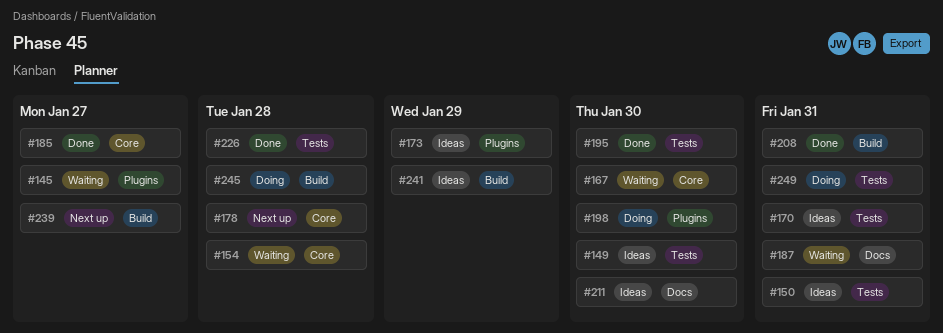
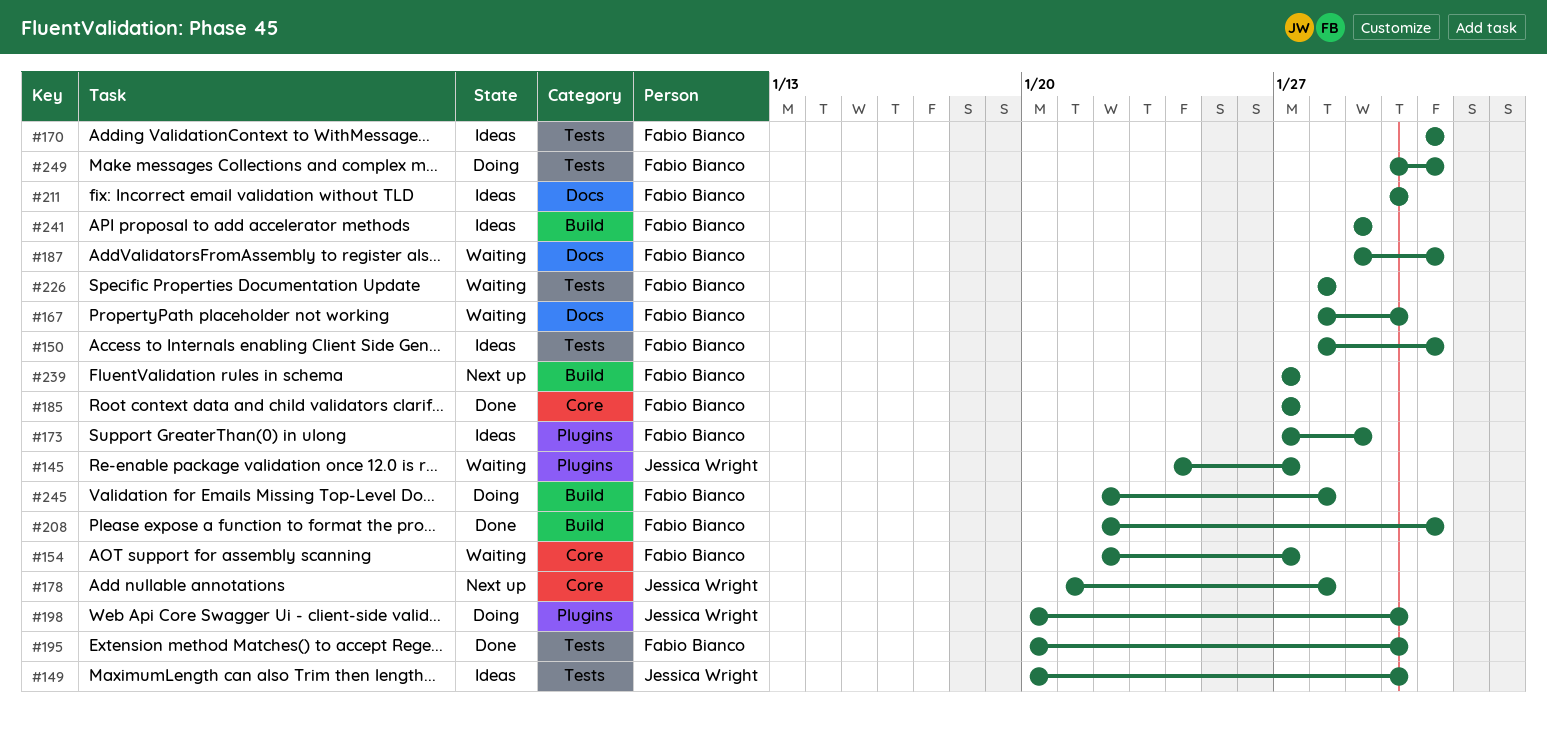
#154, due: Jan 28 -> Jan 27
#167, label: Core -> Docs
#226, status: Done -> Waiting

